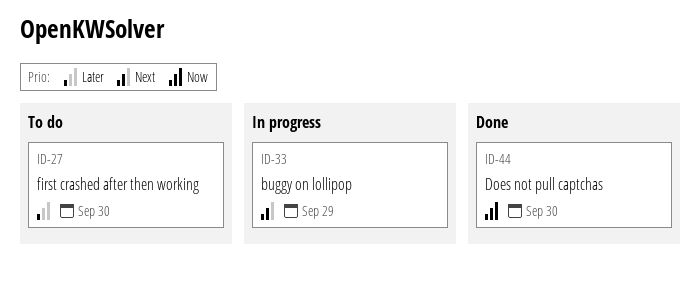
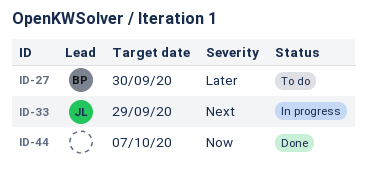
ID-44, due: Sep 30 -> Oct 7

